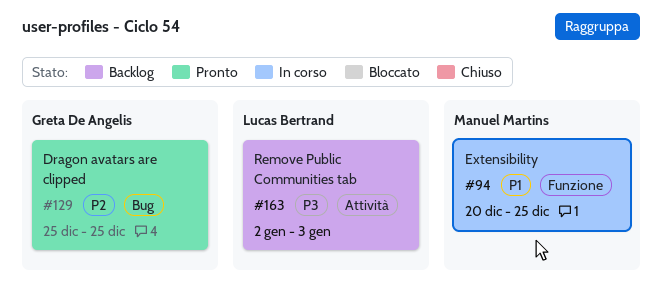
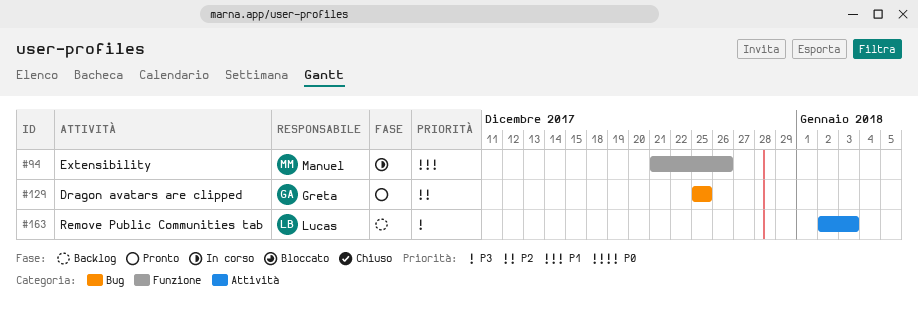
#94, start: Dec 20 -> Dec 21
#94, due: Dec 25 -> Dec 26

